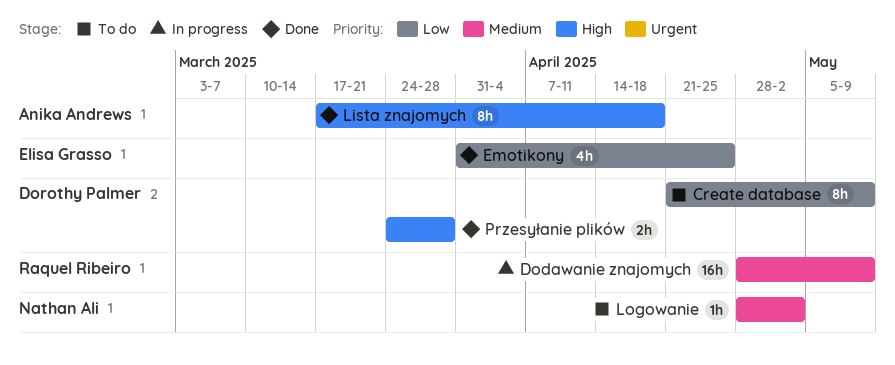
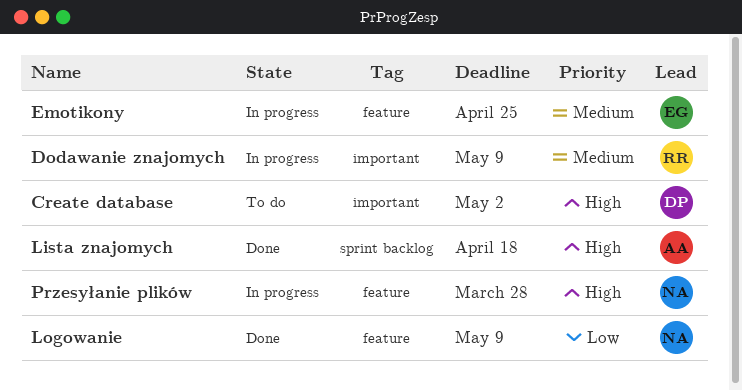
Create database, priority: Low -> High
Create database, due: May 9 -> May 2
Emotikony, status: Done -> In progress
Emotikony, priority: Low -> Medium
Logowanie, status: To do -> Done
Logowanie, priority: Medium -> Low
Logowanie, due: May 2 -> May 9
Przesyłanie plików, status: Done -> In progress
Przesyłanie plików, owner: Dorothy Palmer -> Nathan Ali

